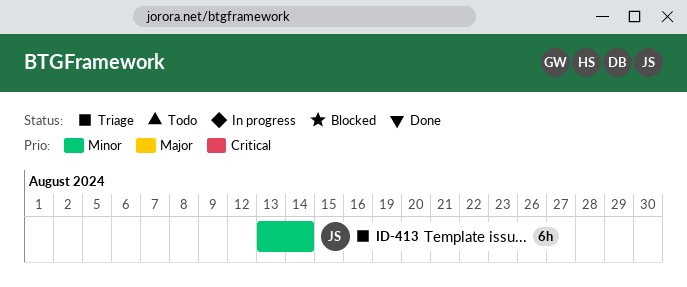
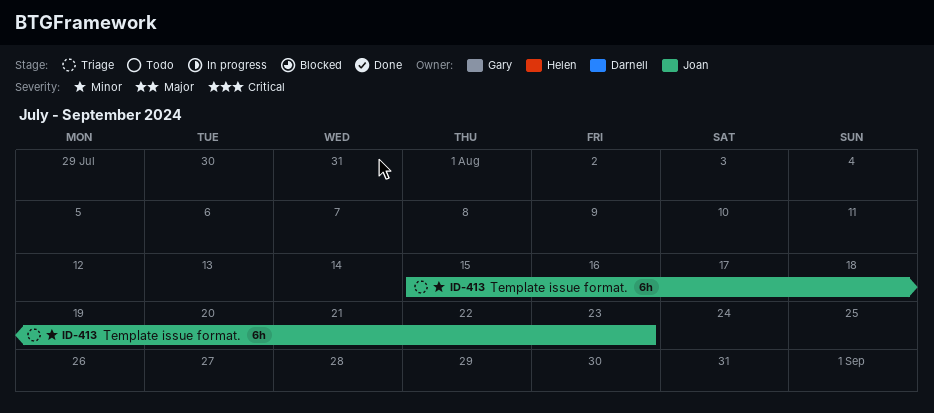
ID-413, start: Aug 13 -> Aug 15
ID-413, due: Aug 14 -> Aug 23

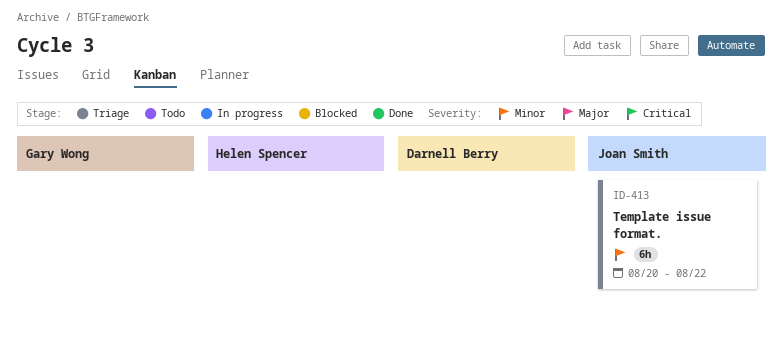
ID-413, start: Aug 15 -> Aug 20
ID-413, due: Aug 23 -> Aug 22

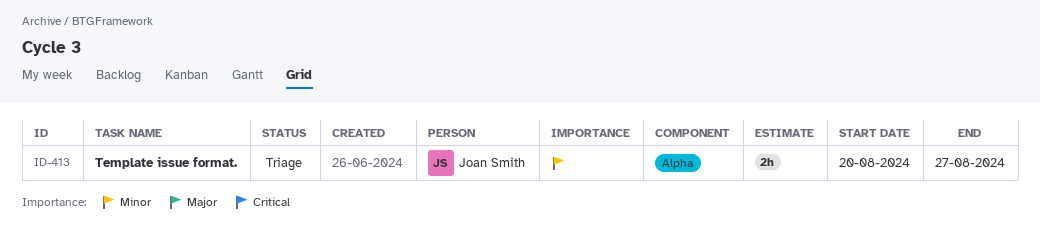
ID-413, estimate: 6h -> 2h
ID-413, due: Aug 22 -> Aug 27

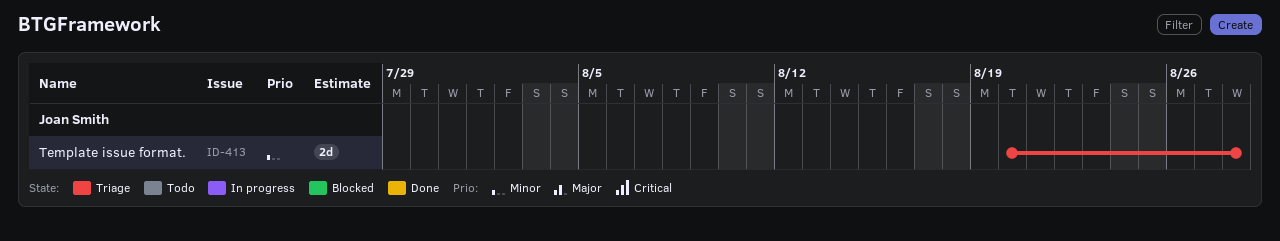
ID-413, estimate: 2h -> 2d
ID-413, due: Aug 27 -> Aug 28

